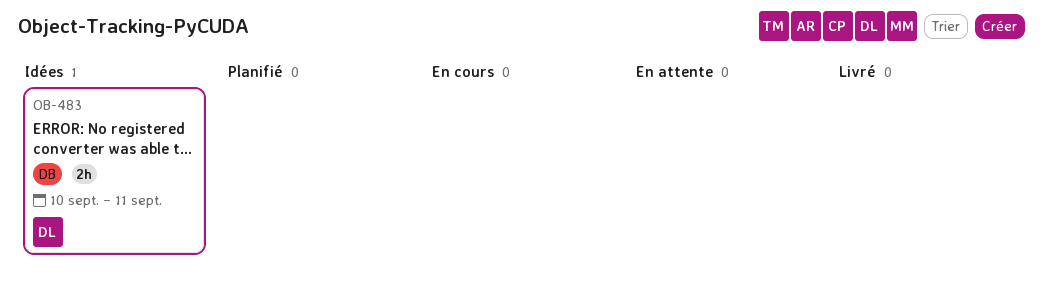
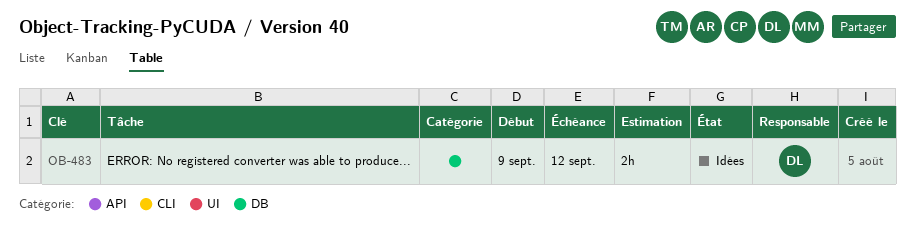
OB-483, start: Sep 10 -> Sep 9
OB-483, due: Sep 11 -> Sep 12

